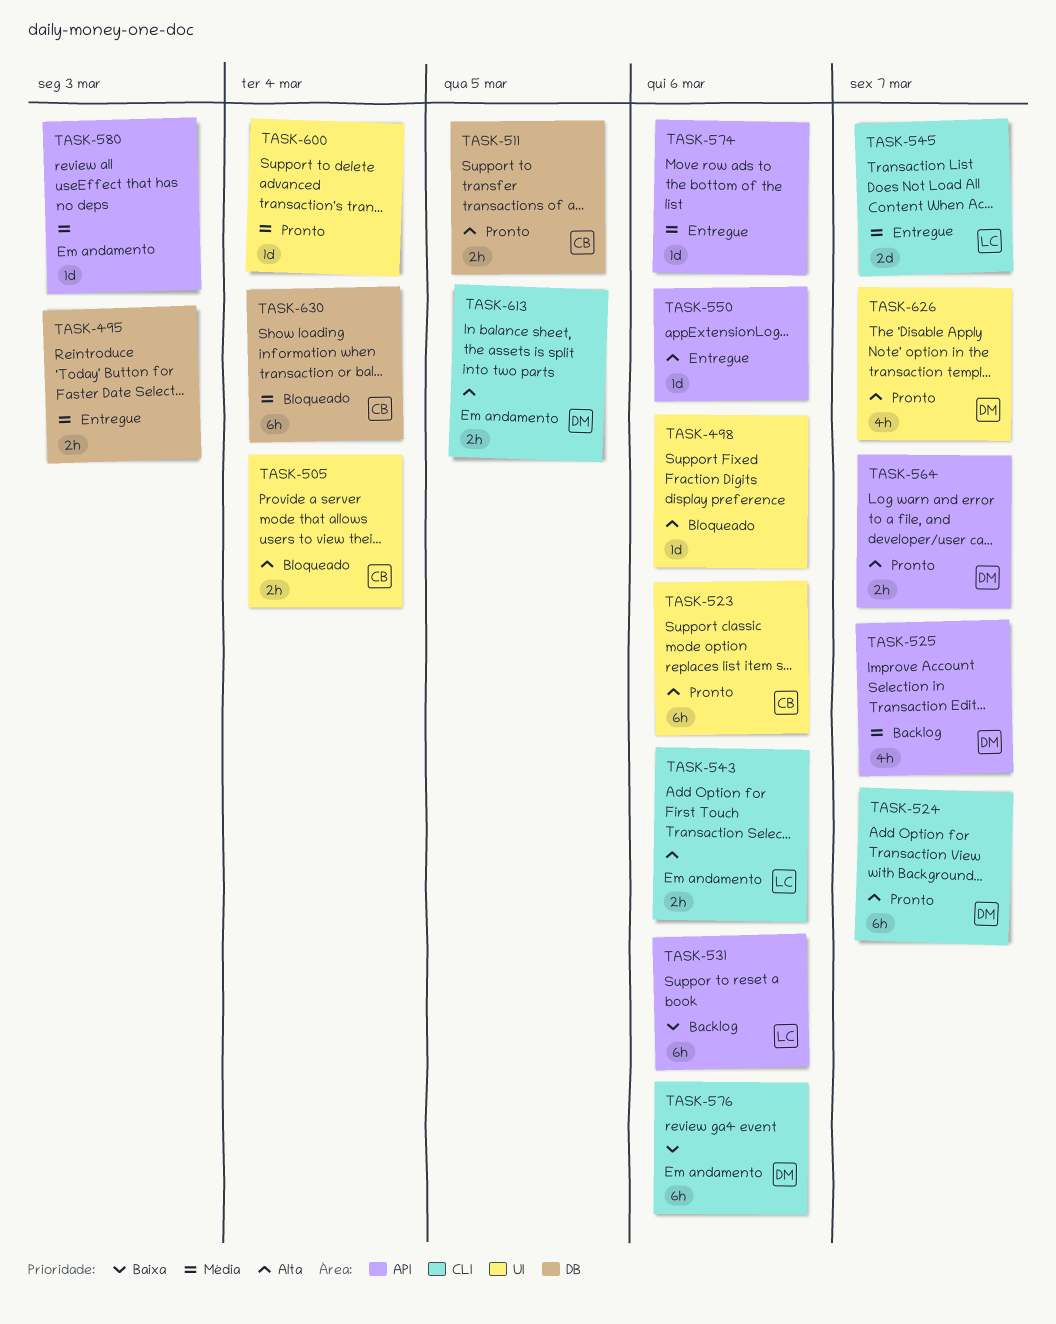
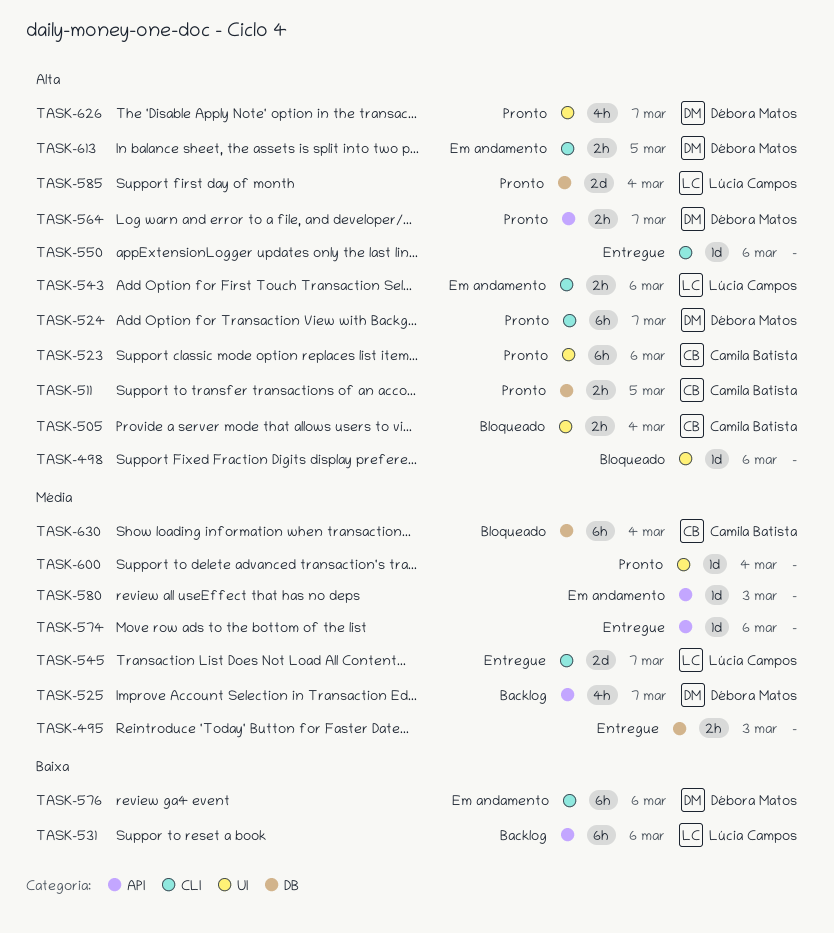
TASK-550, label: API -> CLI
TASK-585: none -> present

